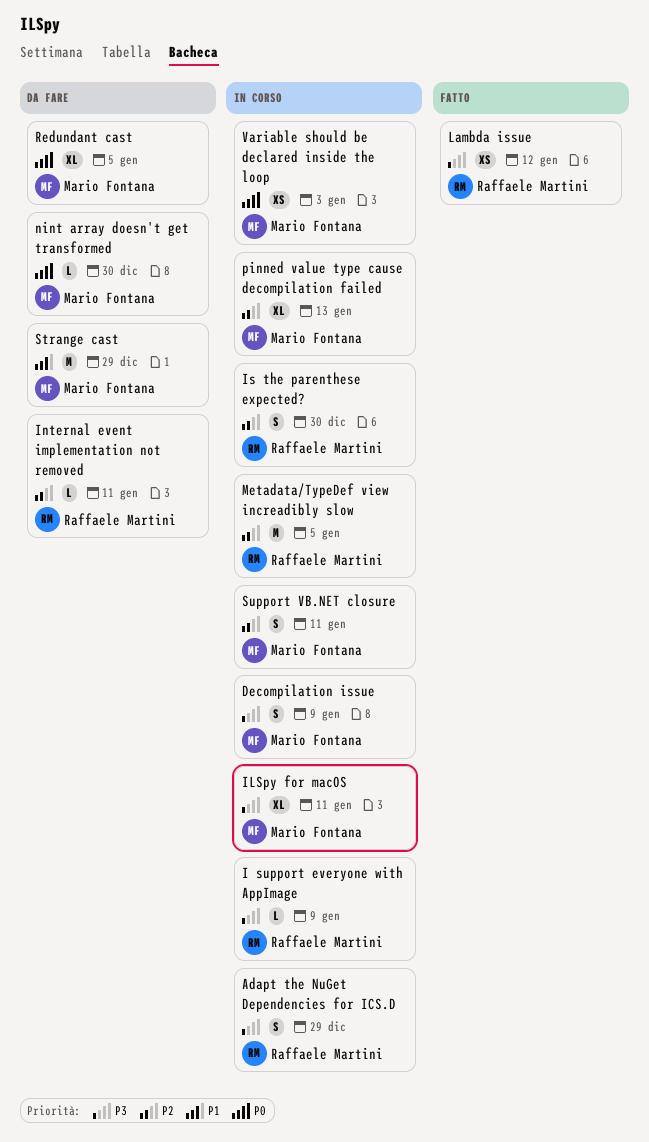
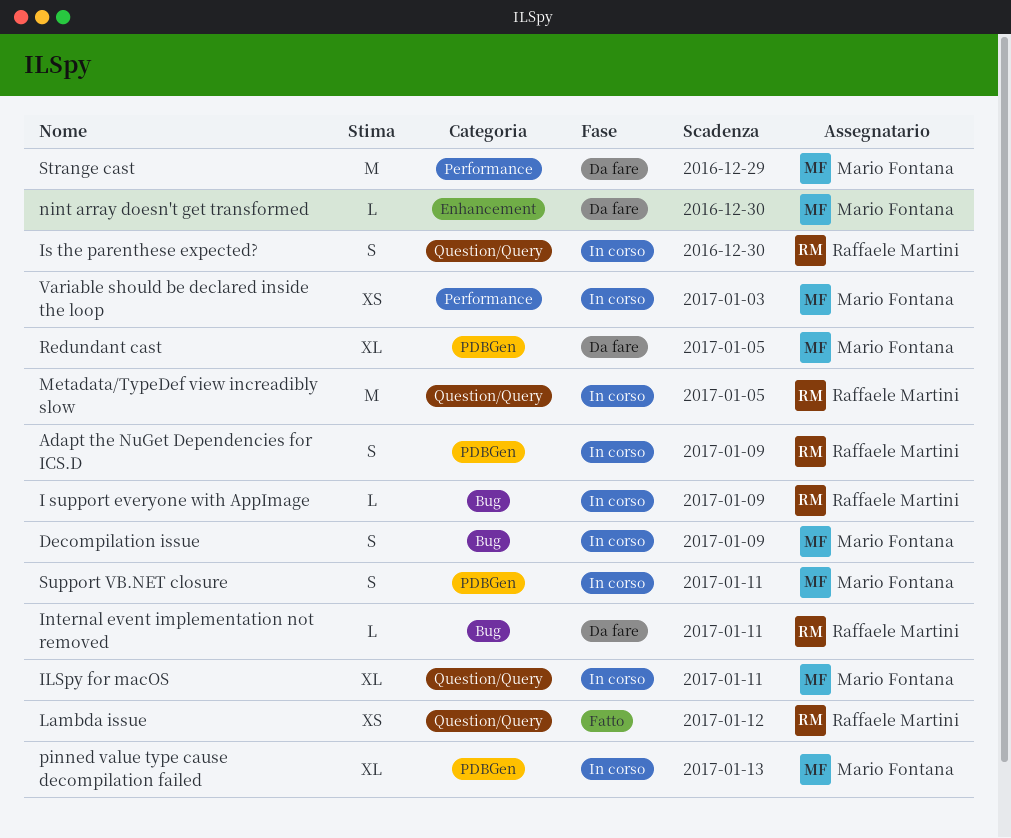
Adapt the NuGet Dependencies for ICS.D, due: Dec 29 -> Jan 9

